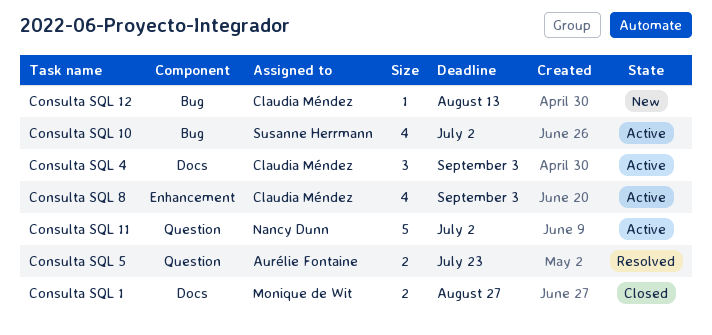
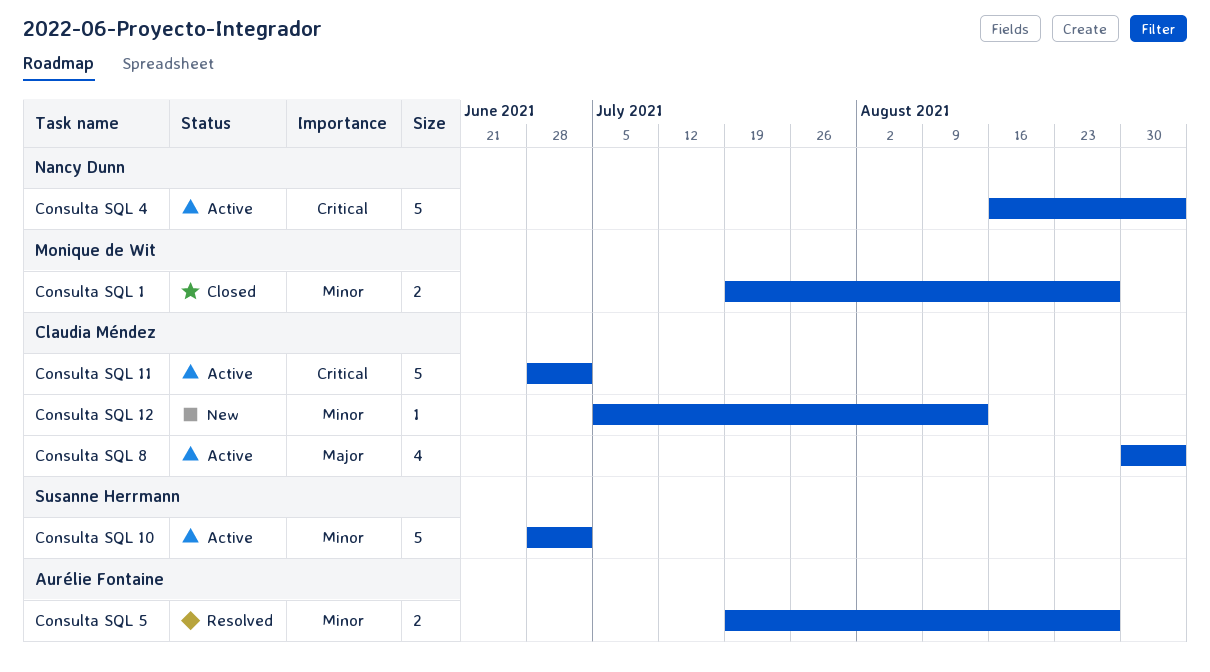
Consulta SQL 10, estimate: 4 -> 5
Consulta SQL 11, owner: Nancy Dunn -> Claudia Méndez
Consulta SQL 4, owner: Claudia Méndez -> Nancy Dunn
Consulta SQL 4, estimate: 3 -> 5
Consulta SQL 5, due: Jul 23 -> Aug 27

